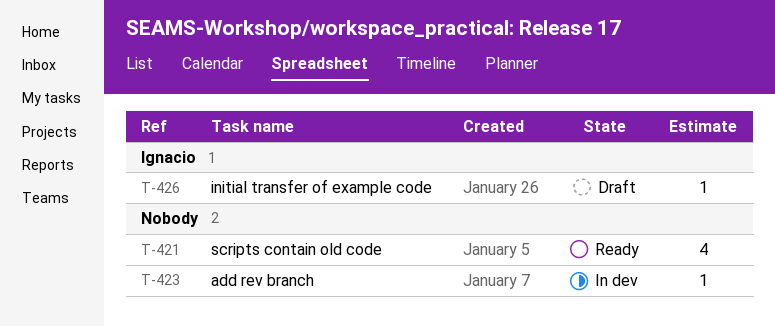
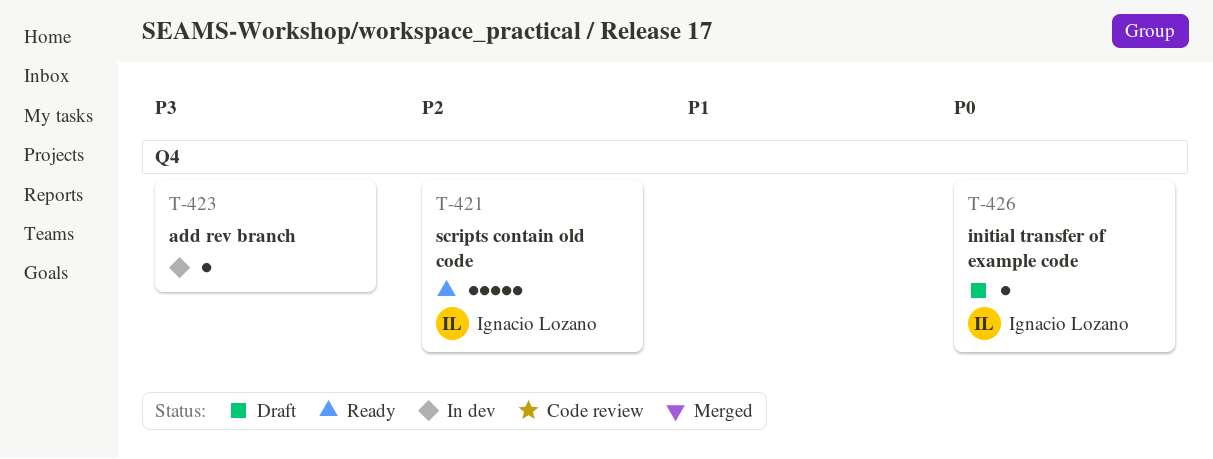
T-421, owner: none -> Ignacio Lozano
T-421, estimate: 4 -> 5

